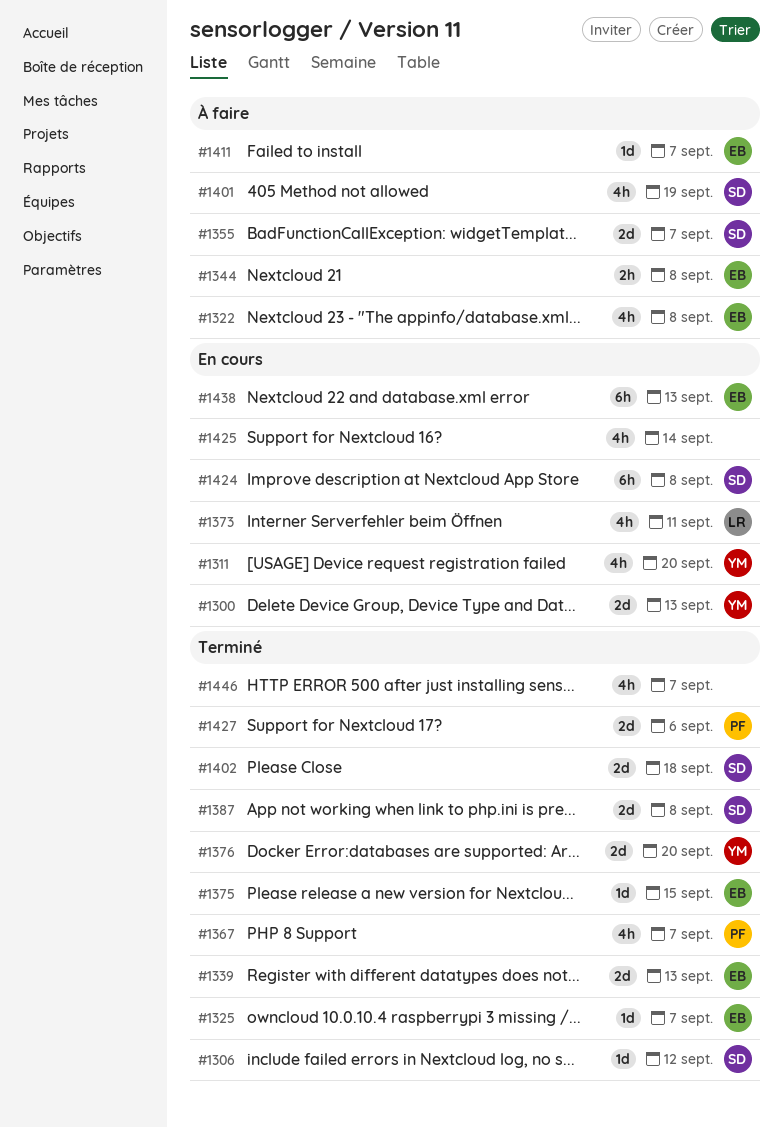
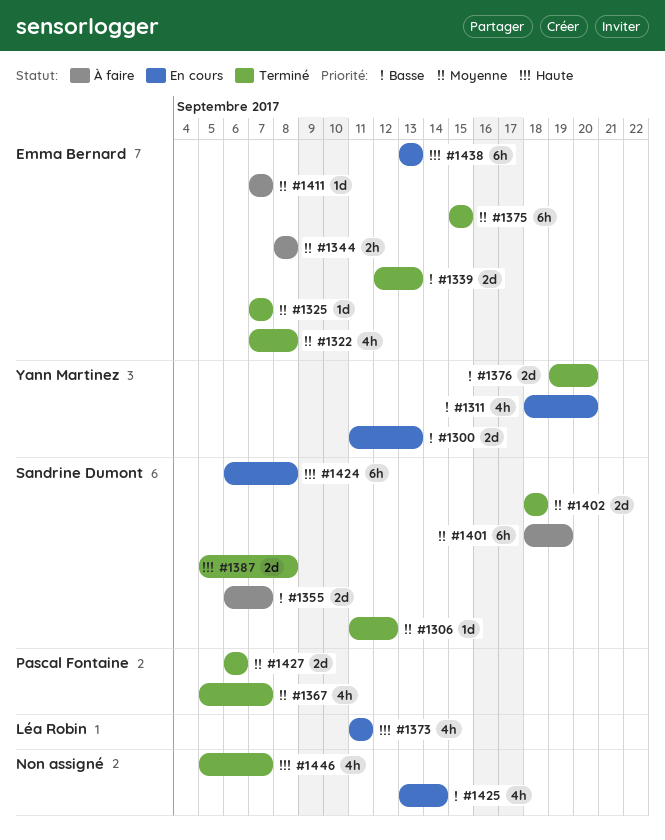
#1322, status: À faire -> Terminé
#1375, estimate: 1d -> 6h
#1401, estimate: 4h -> 6h

